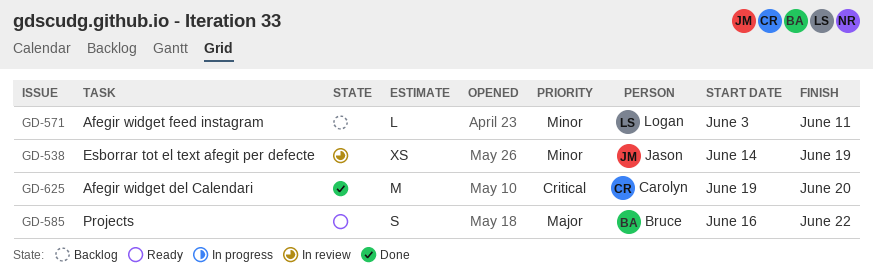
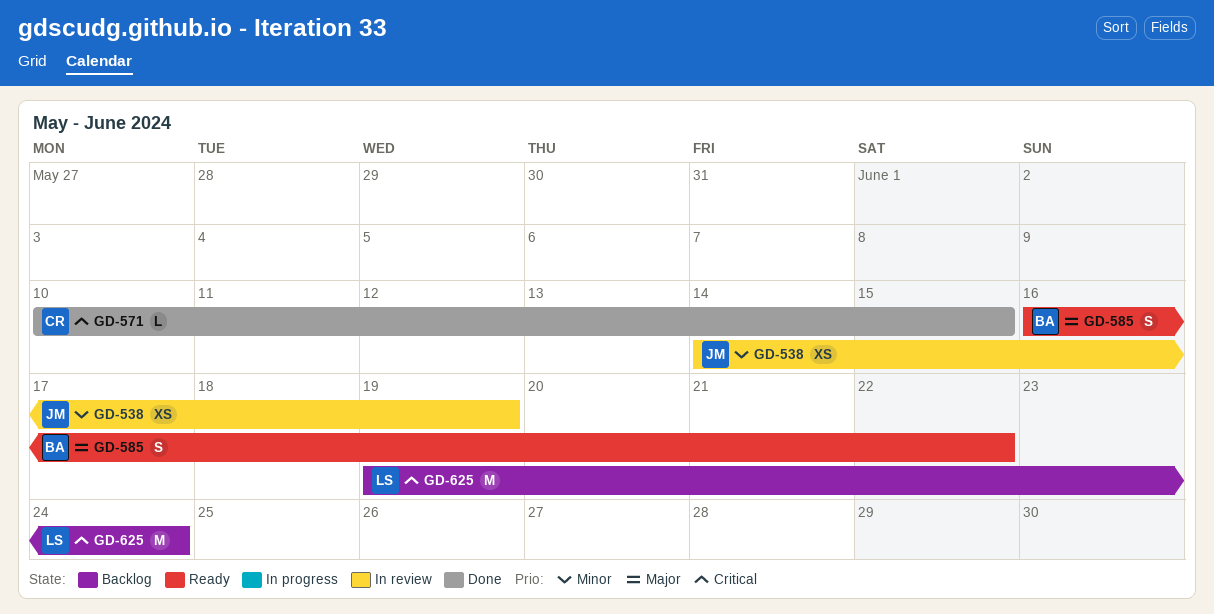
GD-571, status: Backlog -> Done
GD-571, owner: Logan -> Carolyn
GD-571, priority: Minor -> Critical
GD-571, start: Jun 3 -> Jun 10
GD-571, due: Jun 11 -> Jun 15
GD-625, status: Done -> Backlog
GD-625, owner: Carolyn -> Logan
GD-625, due: Jun 20 -> Jun 24

